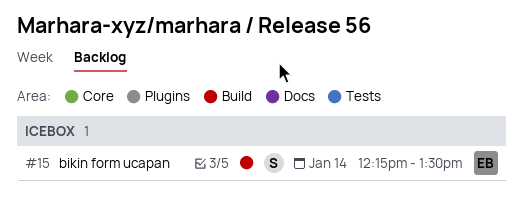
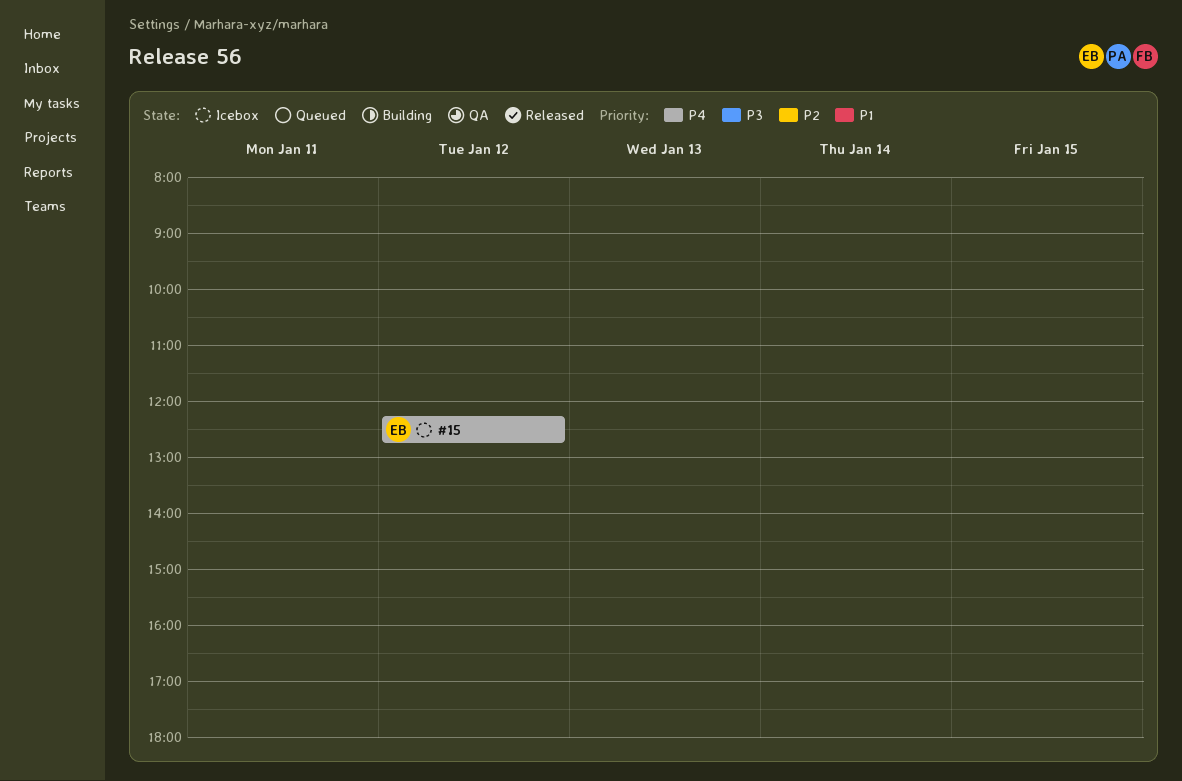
#15, day: Jan 14 -> Jan 12
#15, ends: 13:30 -> 12:45

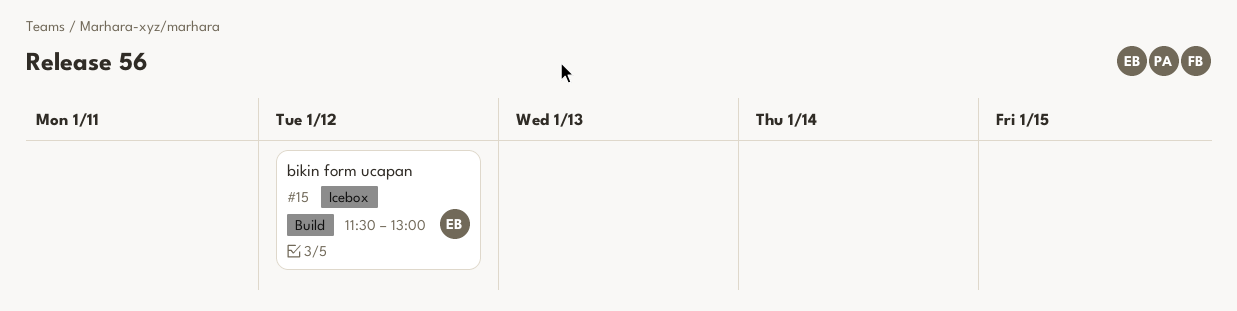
#15, begins: 12:15 -> 11:30
#15, ends: 12:45 -> 13:00

